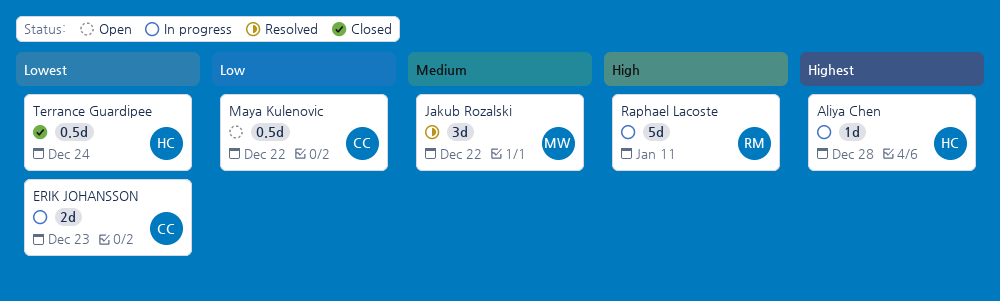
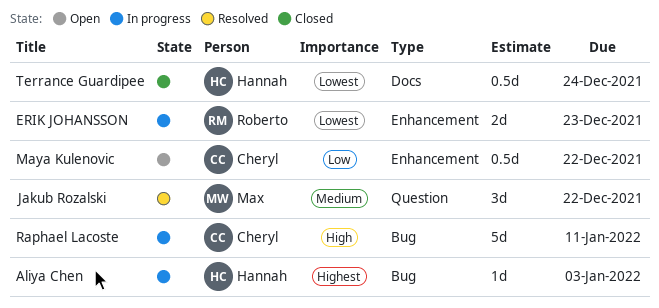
Aliya Chen, due: Dec 28 -> Jan 3
ERIK JOHANSSON, owner: Cheryl -> Roberto
Raphael Lacoste, owner: Roberto -> Cheryl

